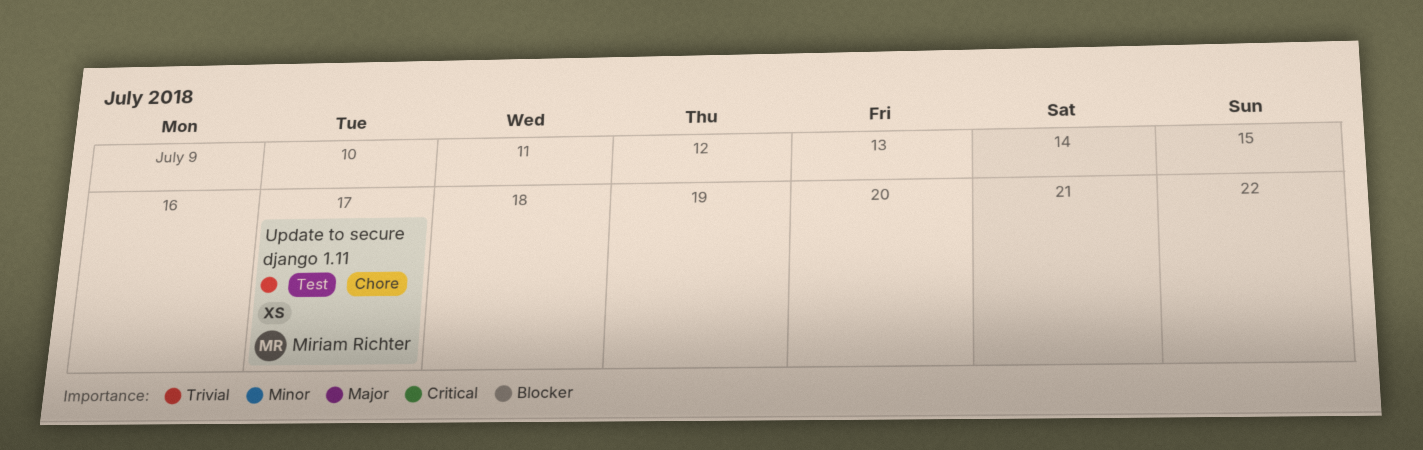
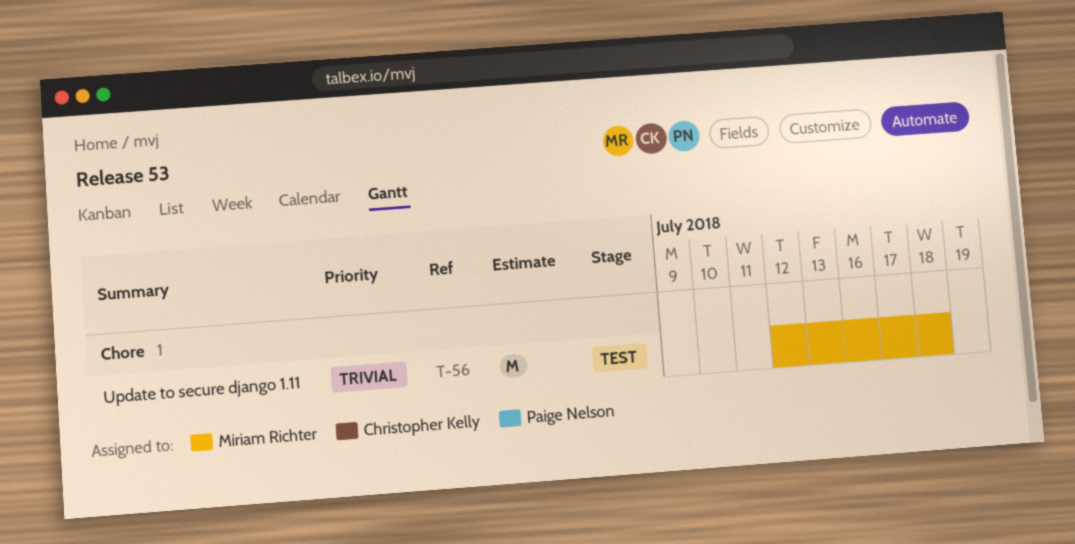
Update to secure django 1.11, estimate: XS -> M
Update to secure django 1.11, due: Jul 17 -> Jul 18

